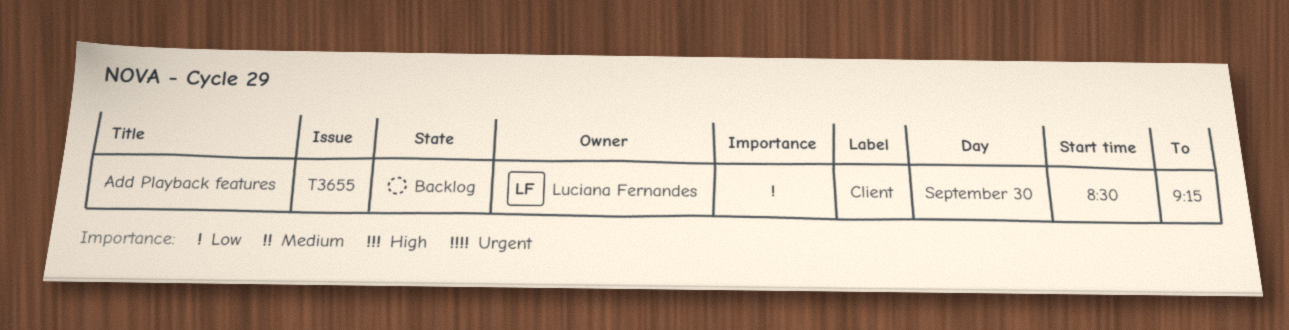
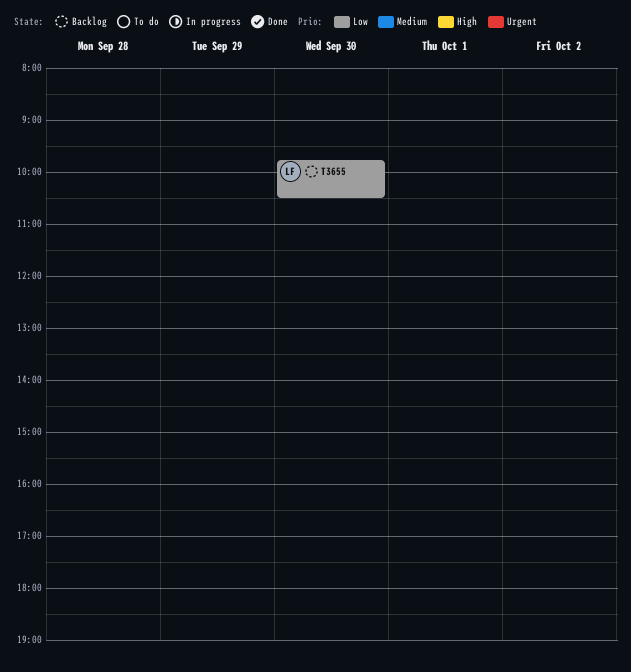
T3655, begins: 08:30 -> 09:45
T3655, ends: 09:15 -> 10:30

